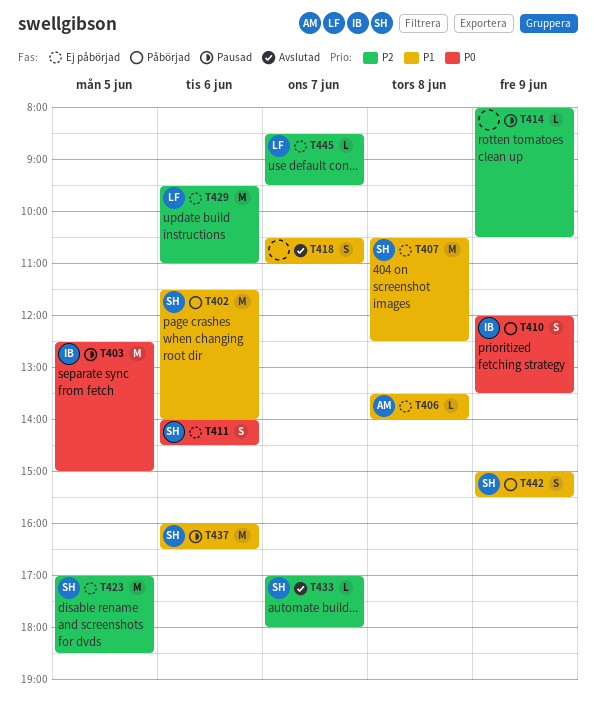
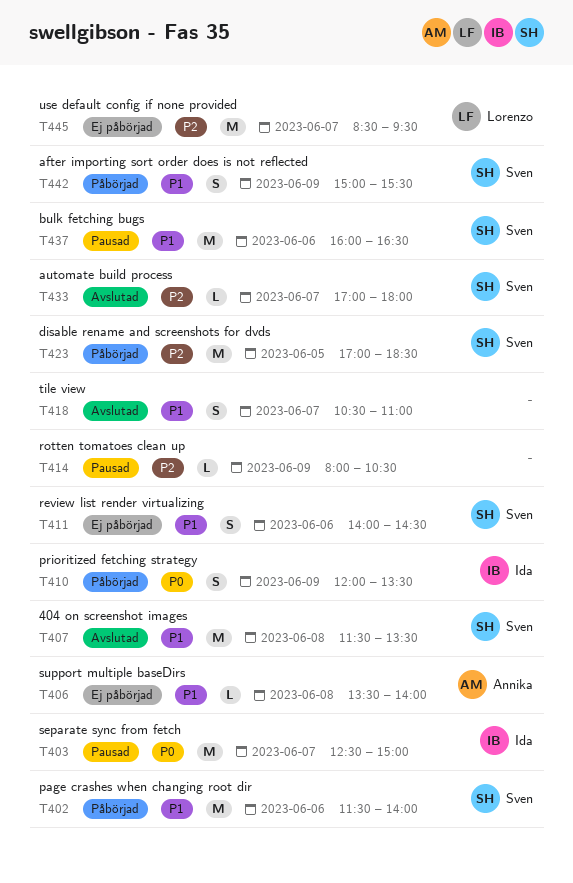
T403, day: Jun 5 -> Jun 7
T407, status: Ej påbörjad -> Avslutad
T407, begins: 10:30 -> 11:30
T407, ends: 12:30 -> 13:30
T411, priority: P0 -> P1
T423, status: Ej påbörjad -> Påbörjad
T429: present -> none
T445, estimate: L -> M

